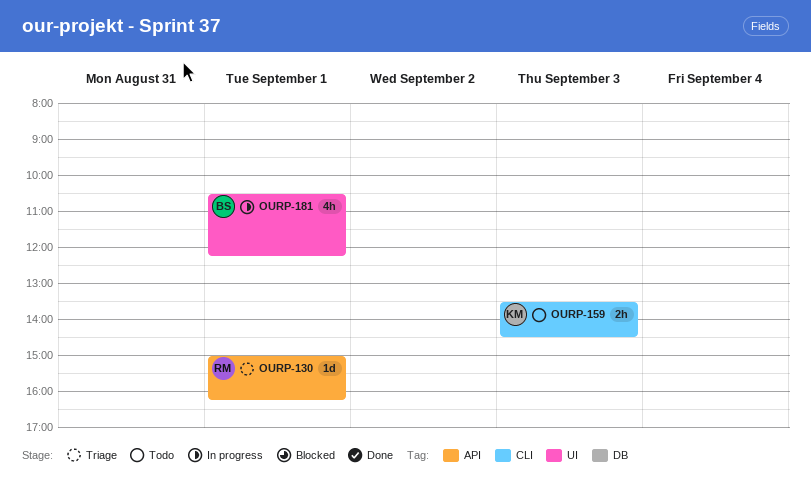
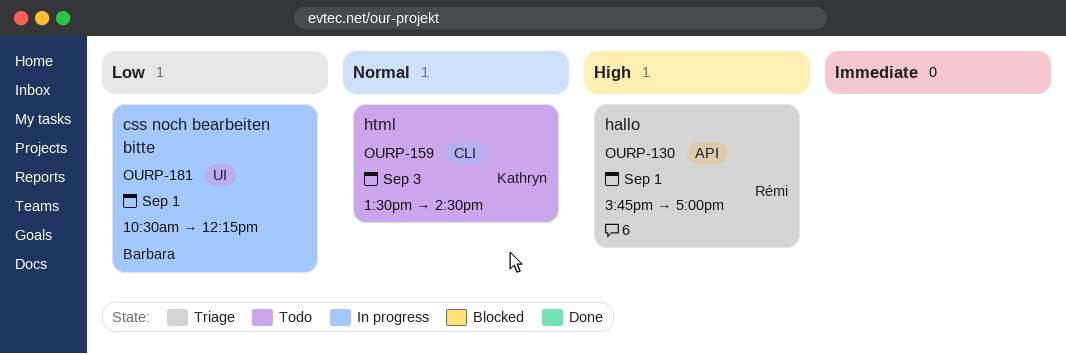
OURP-130, begins: 15:00 -> 15:45
OURP-130, ends: 16:15 -> 17:00

